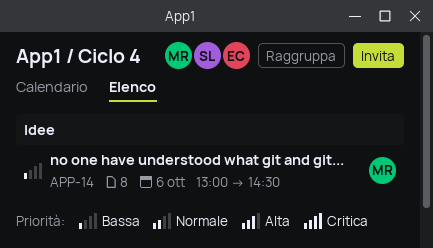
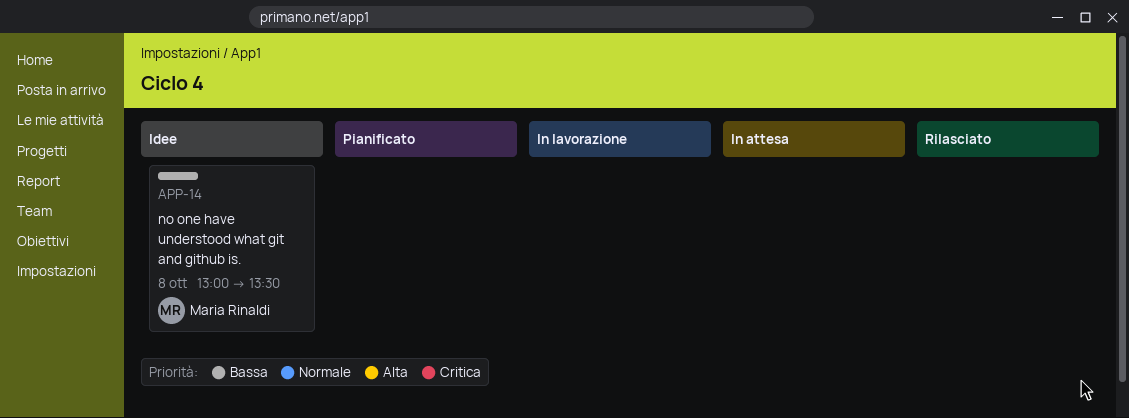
APP-14, day: Oct 6 -> Oct 8
APP-14, ends: 14:30 -> 13:30

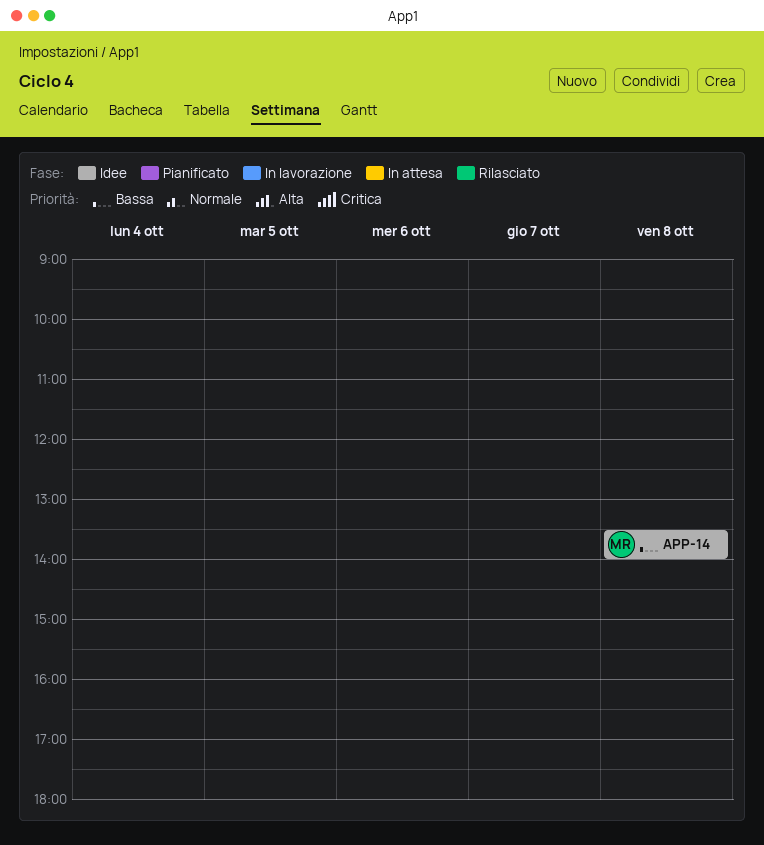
APP-14, begins: 13:00 -> 13:30
APP-14, ends: 13:30 -> 14:00

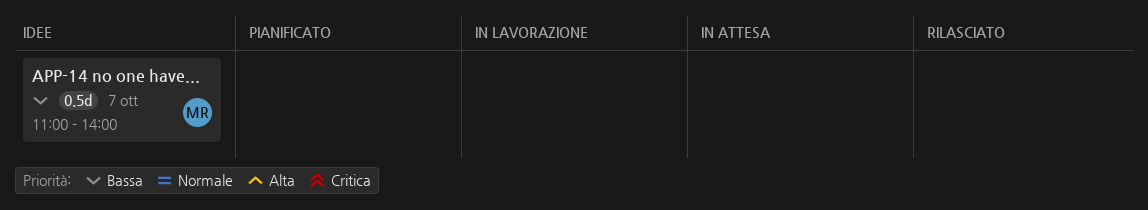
APP-14, day: Oct 8 -> Oct 7
APP-14, begins: 13:30 -> 11:00

